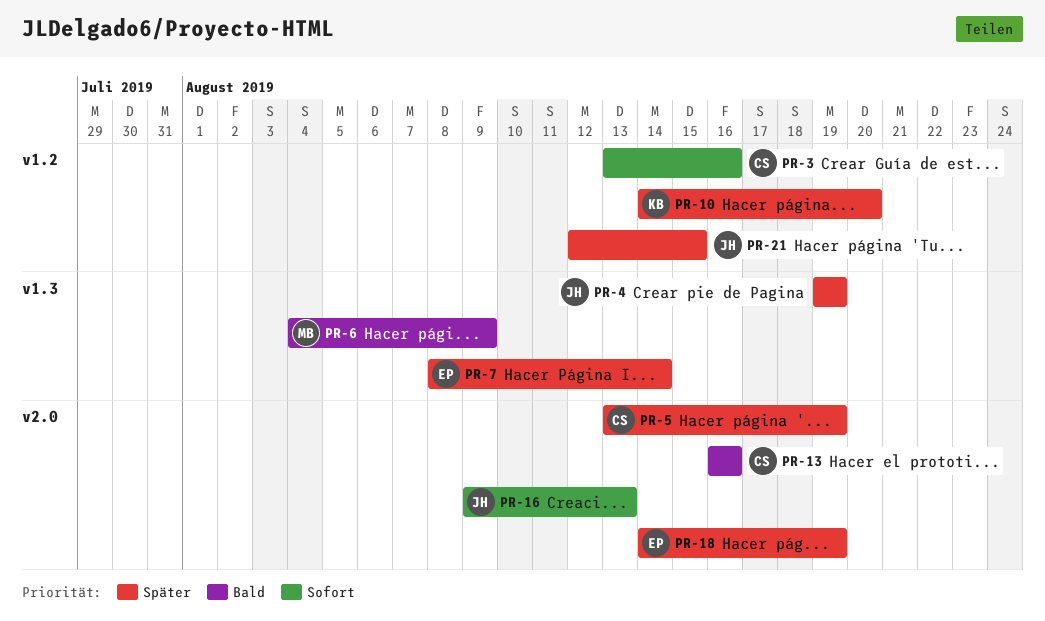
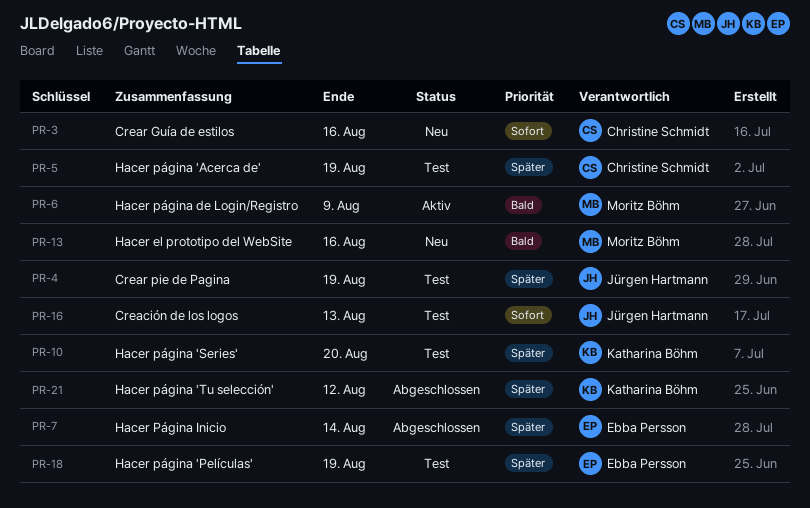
PR-13, owner: Christine Schmidt -> Moritz Böhm
PR-21, owner: Jürgen Hartmann -> Katharina Böhm
PR-21, due: Aug 15 -> Aug 12

